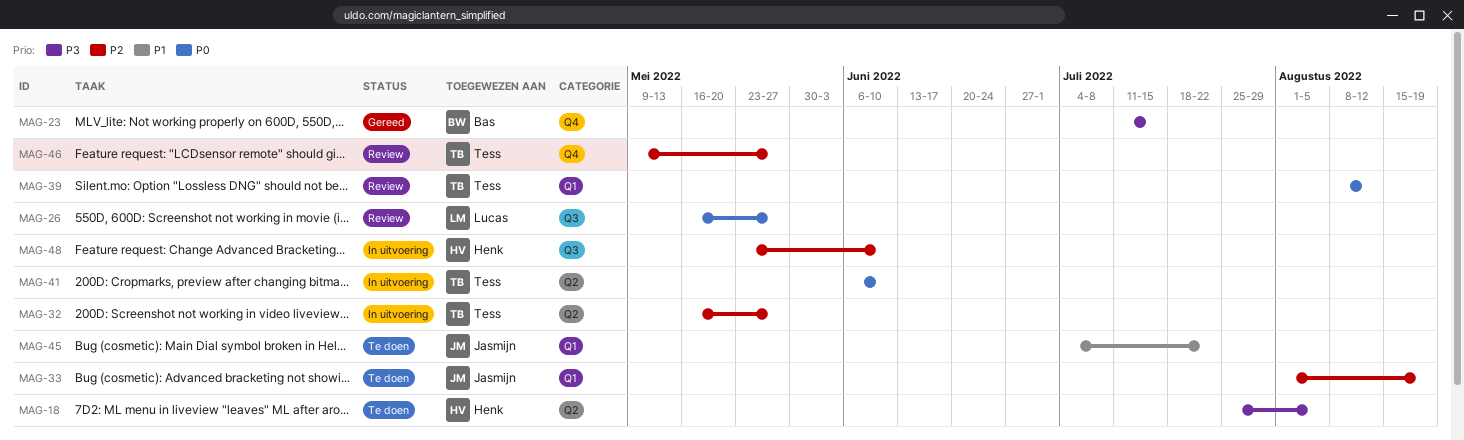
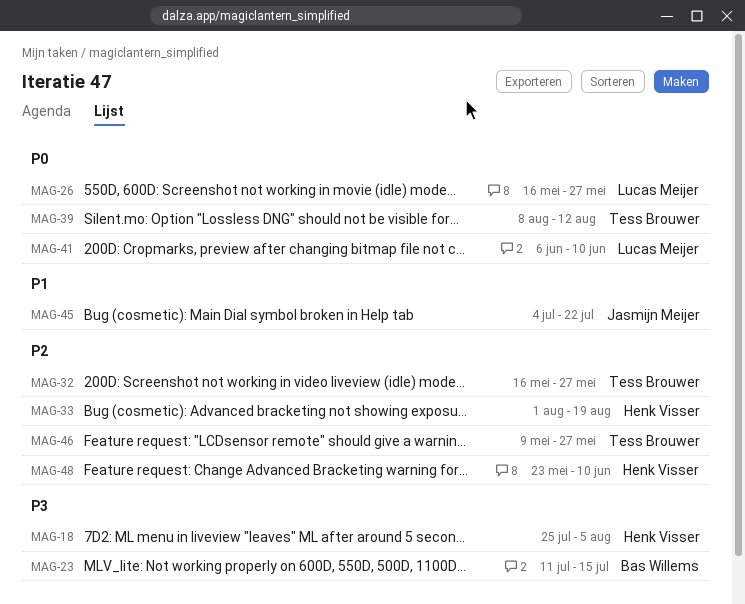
MAG-33, owner: Jasmijn Meijer -> Henk Visser
MAG-41, owner: Tess Brouwer -> Lucas Meijer

